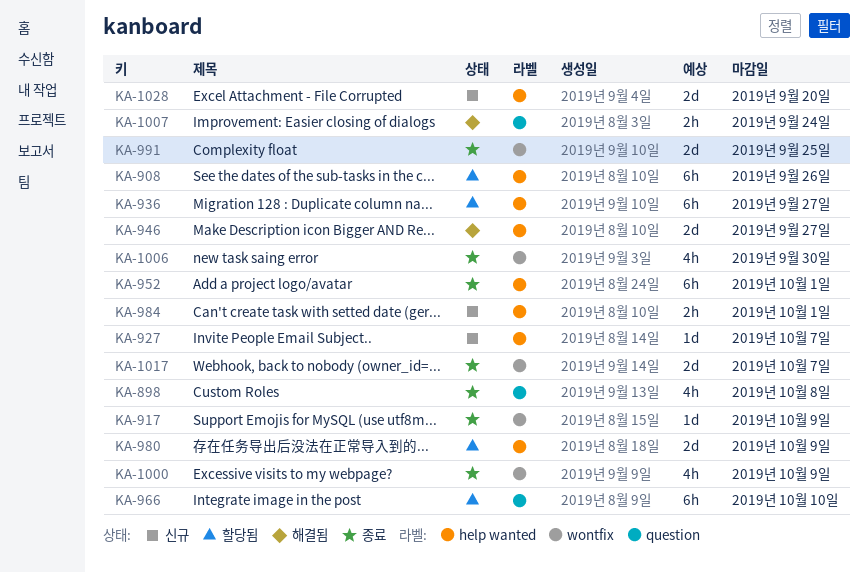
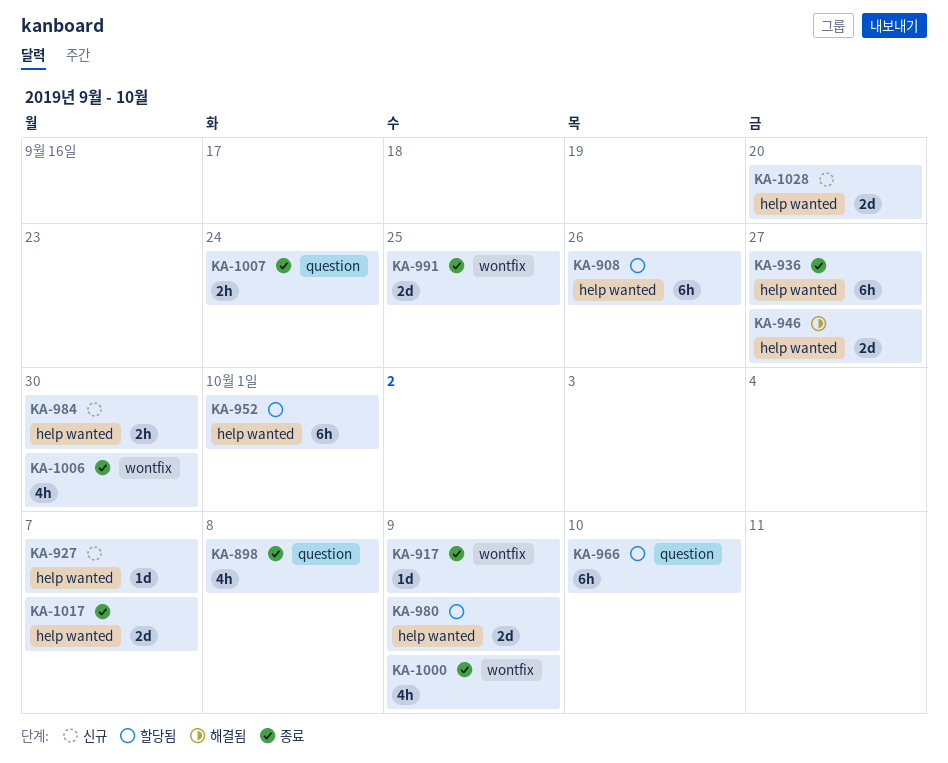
KA-936, status: 할당됨 -> 종료
KA-952, status: 종료 -> 할당됨
KA-984, due: Oct 1 -> Sep 30
KA-1007, status: 해결됨 -> 종료
KA-1017, label: wontfix -> help wanted

